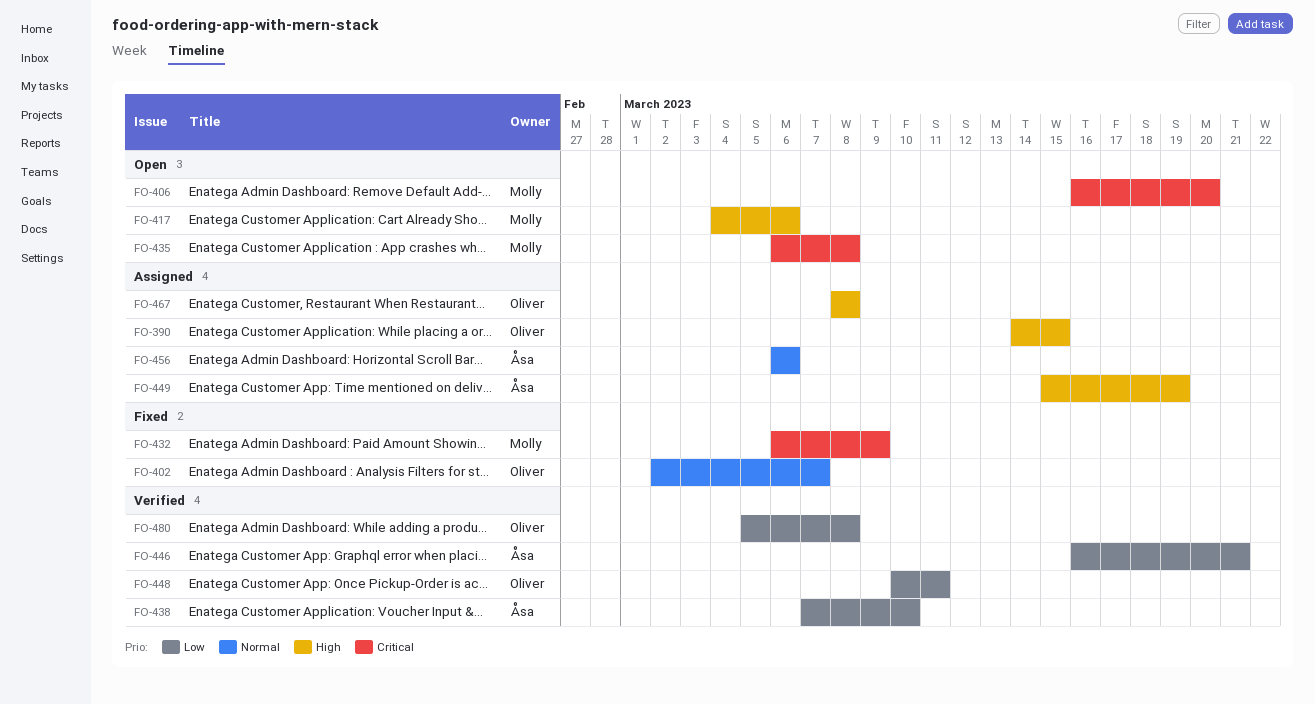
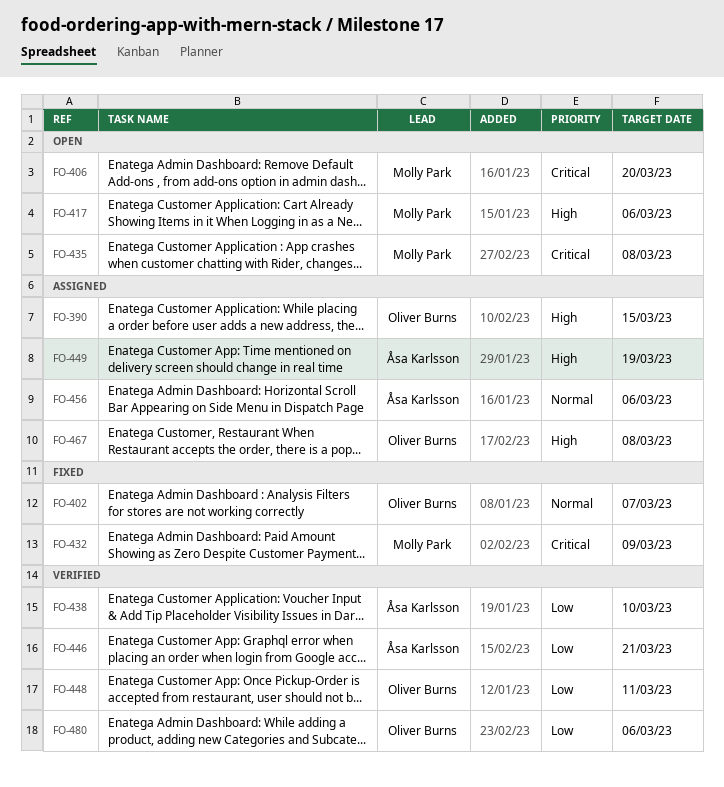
FO-480, due: Mar 8 -> Mar 6

